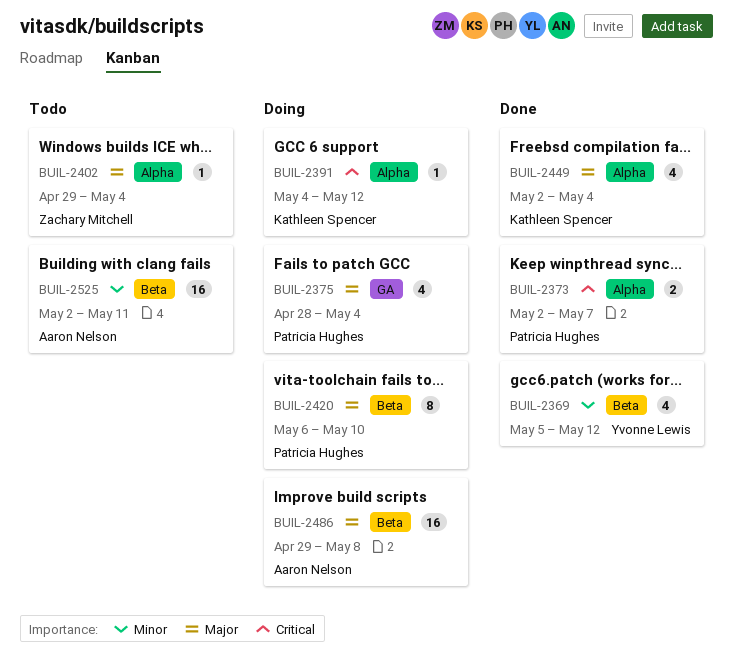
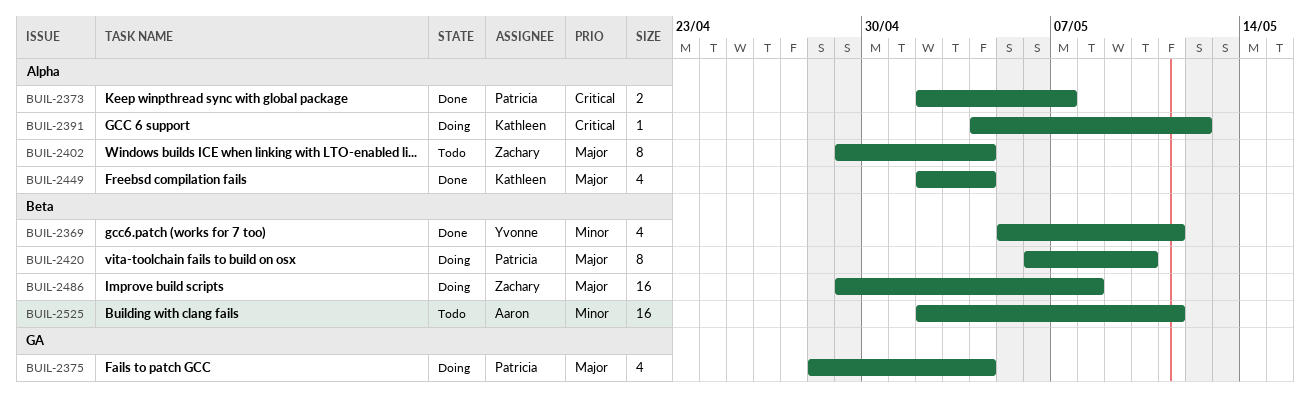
BUIL-2369, due: May 12 -> May 11
BUIL-2402, estimate: 1 -> 8
BUIL-2486, owner: Aaron Nelson -> Zachary Mitchell

